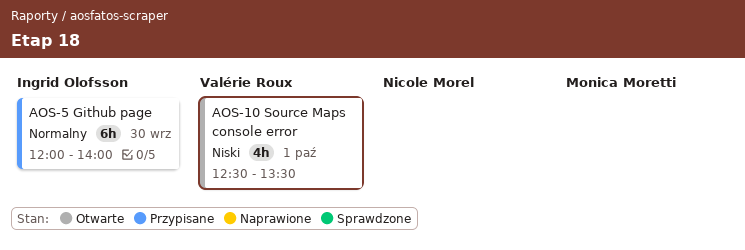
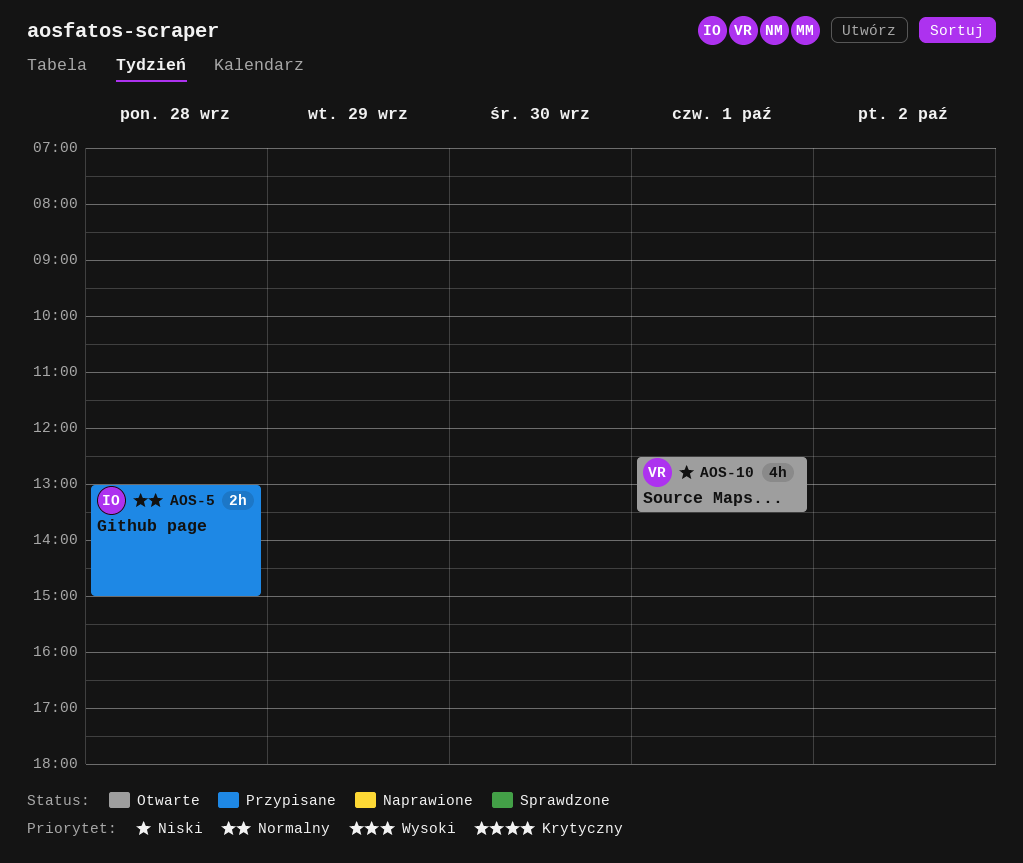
AOS-5, estimate: 6h -> 2h
AOS-5, day: Sep 30 -> Sep 28
AOS-5, begins: 12:00 -> 13:00
AOS-5, ends: 14:00 -> 15:00

